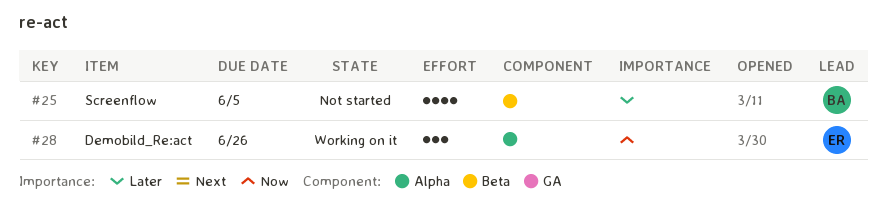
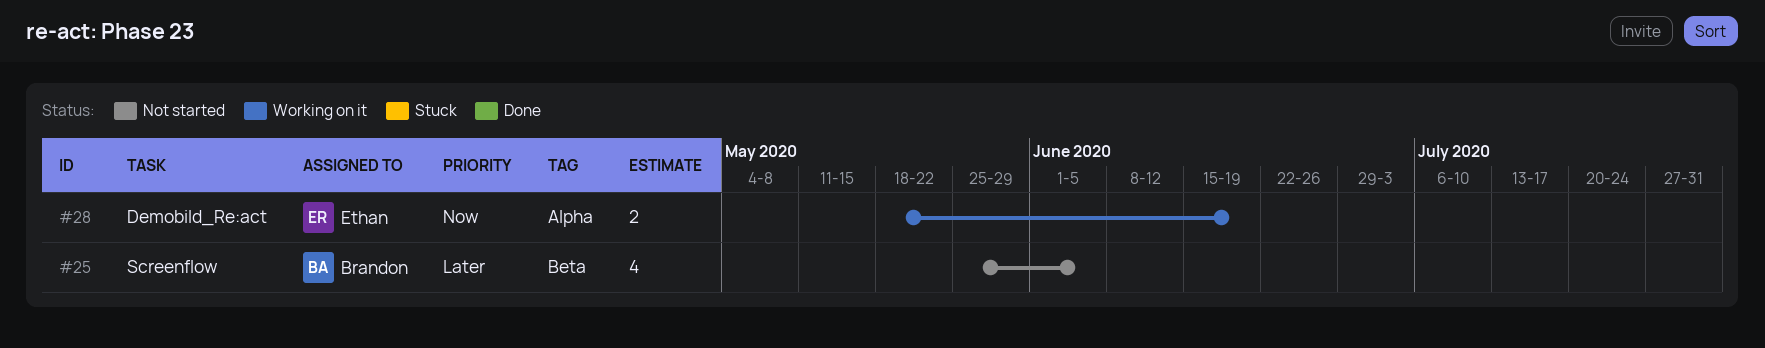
#28, estimate: 3 -> 2
#28, due: Jun 26 -> Jun 19

